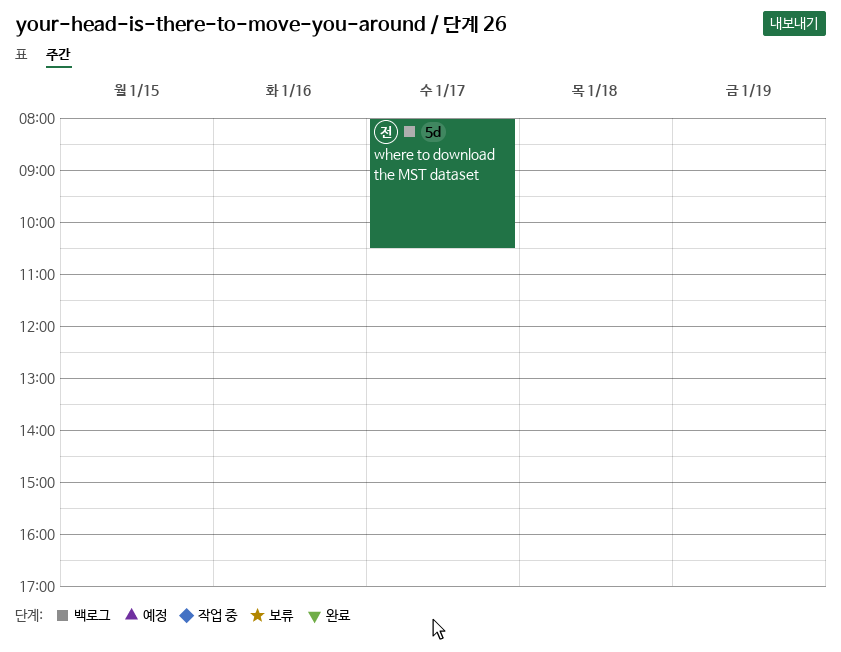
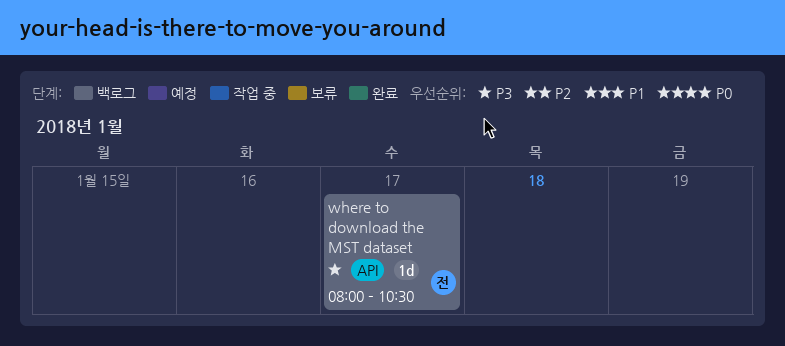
where to download the MST dataset, estimate: 5d -> 1d

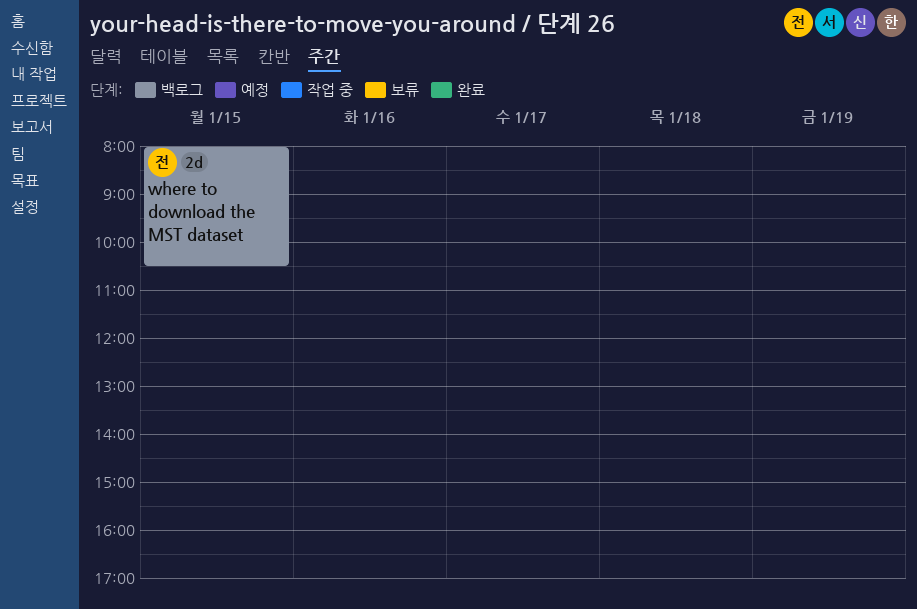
where to download the MST dataset, estimate: 1d -> 2d
where to download the MST dataset, day: Jan 17 -> Jan 15

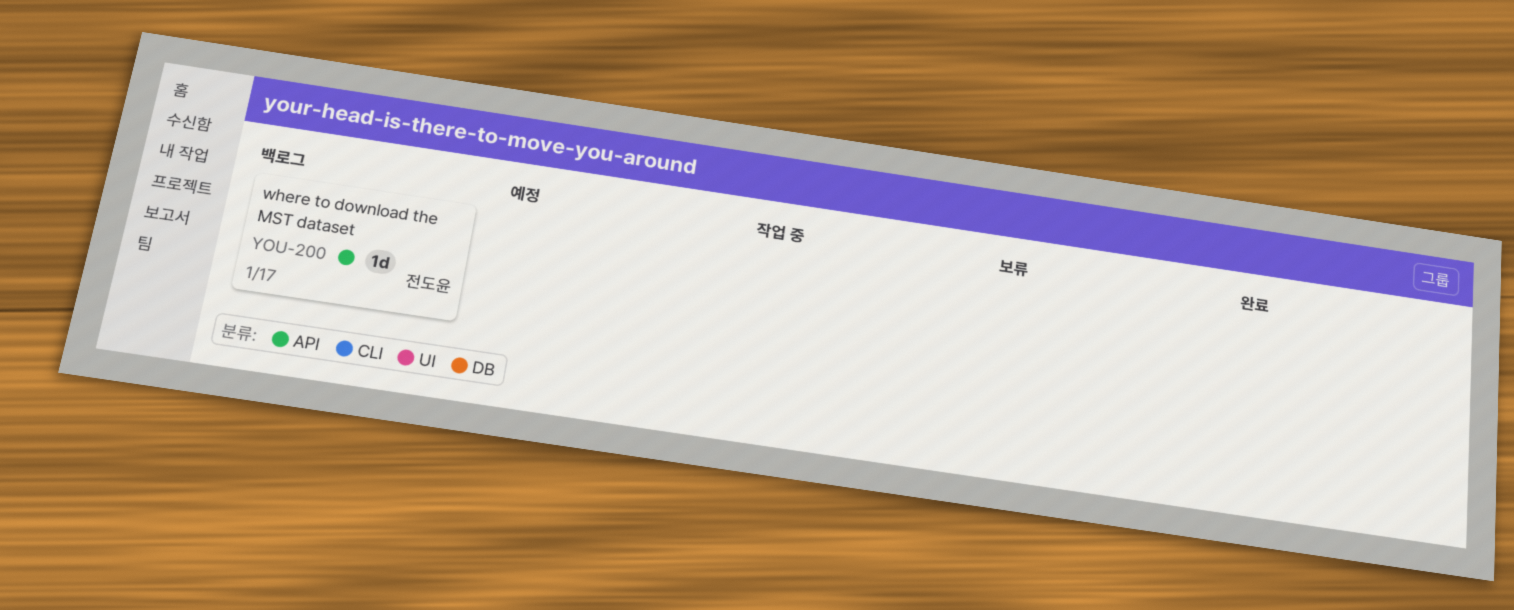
where to download the MST dataset, estimate: 2d -> 1d
where to download the MST dataset, day: Jan 15 -> Jan 17

